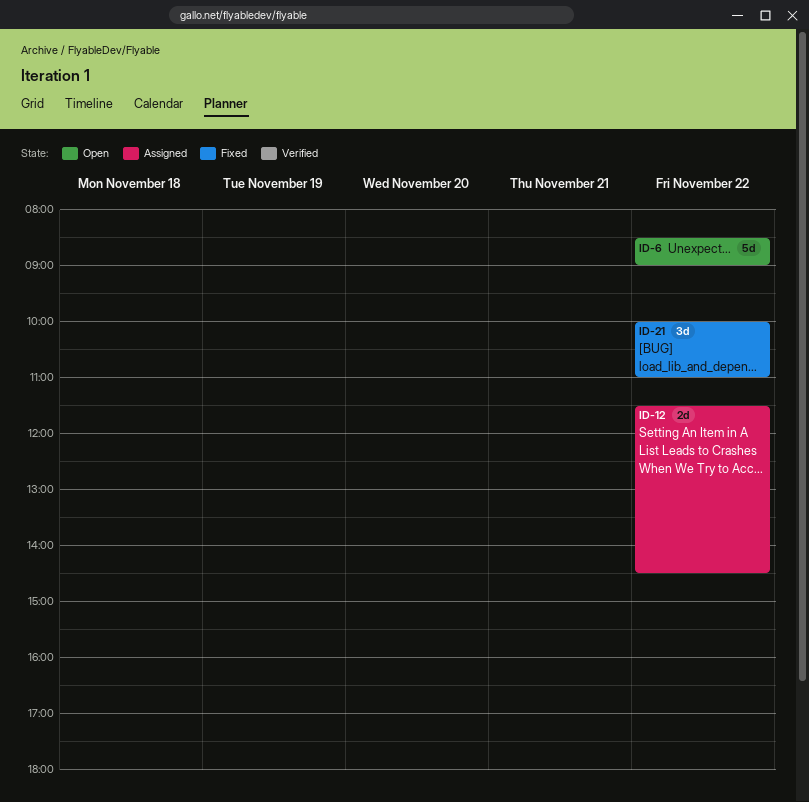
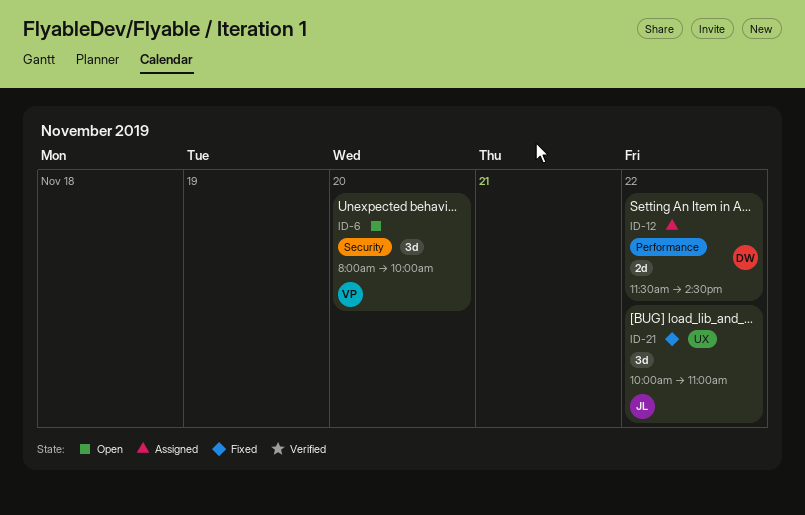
ID-6, estimate: 5d -> 3d
ID-6, day: Nov 22 -> Nov 20
ID-6, begins: 08:30 -> 08:00
ID-6, ends: 09:00 -> 10:00

